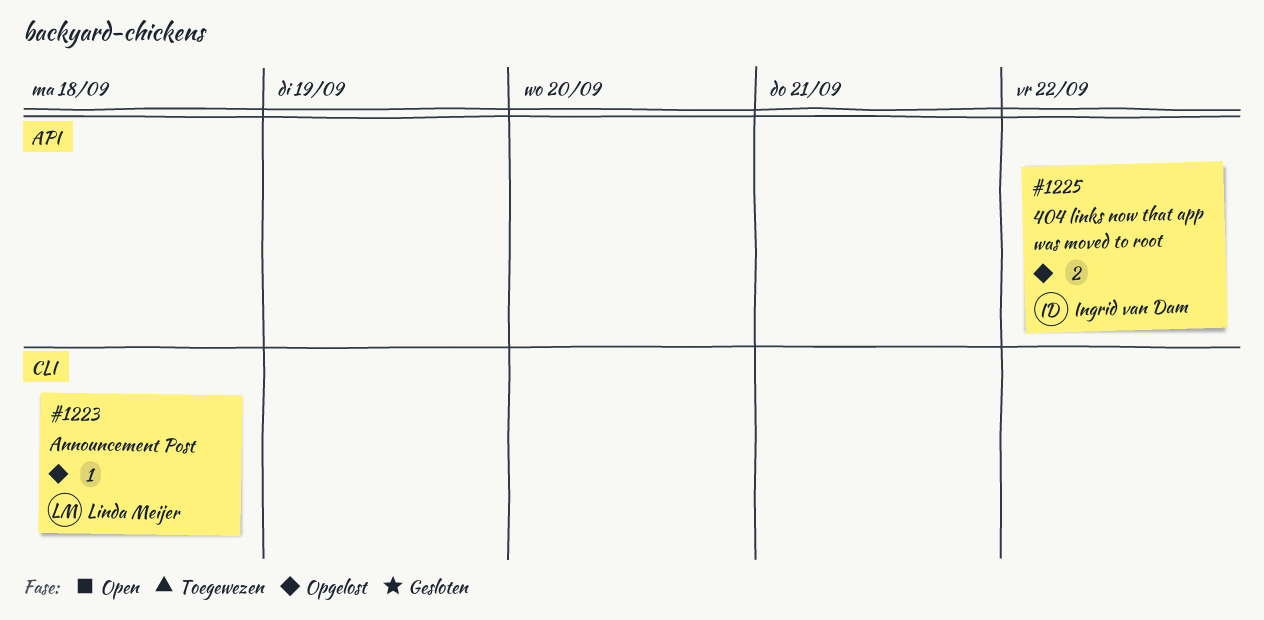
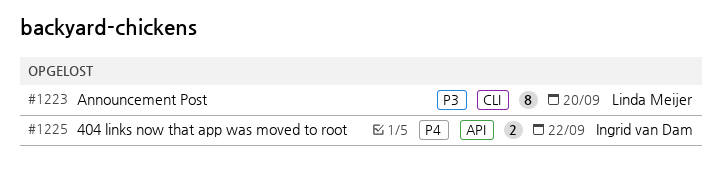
#1223, estimate: 1 -> 8
#1223, due: Sep 18 -> Sep 20

